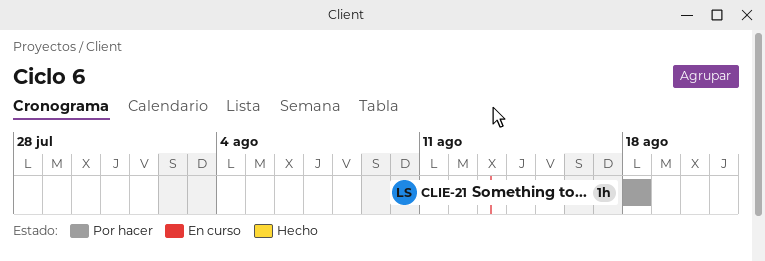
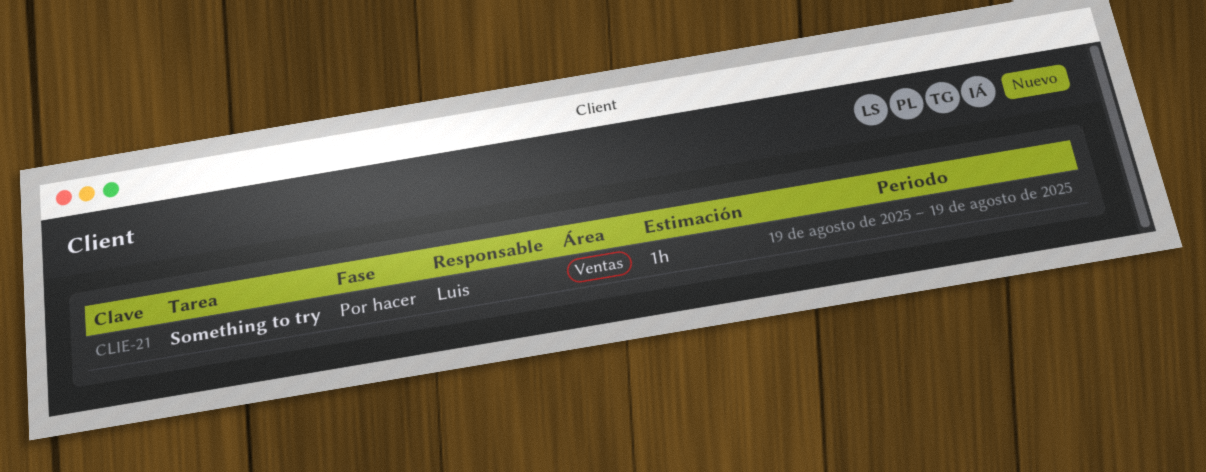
CLIE-21, start: Aug 18 -> Aug 19
CLIE-21, due: Aug 18 -> Aug 19

